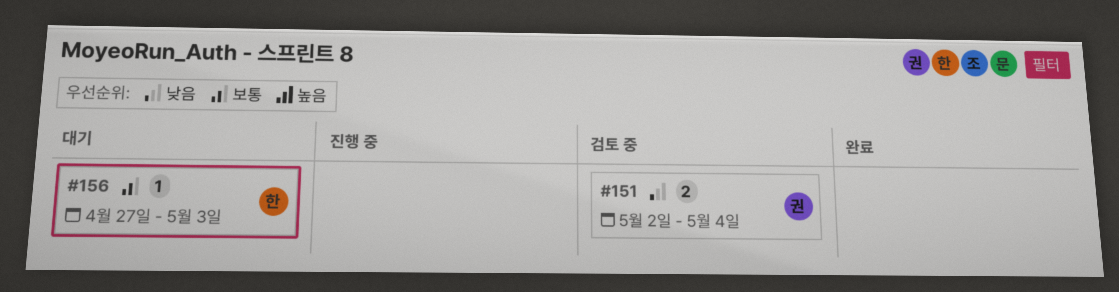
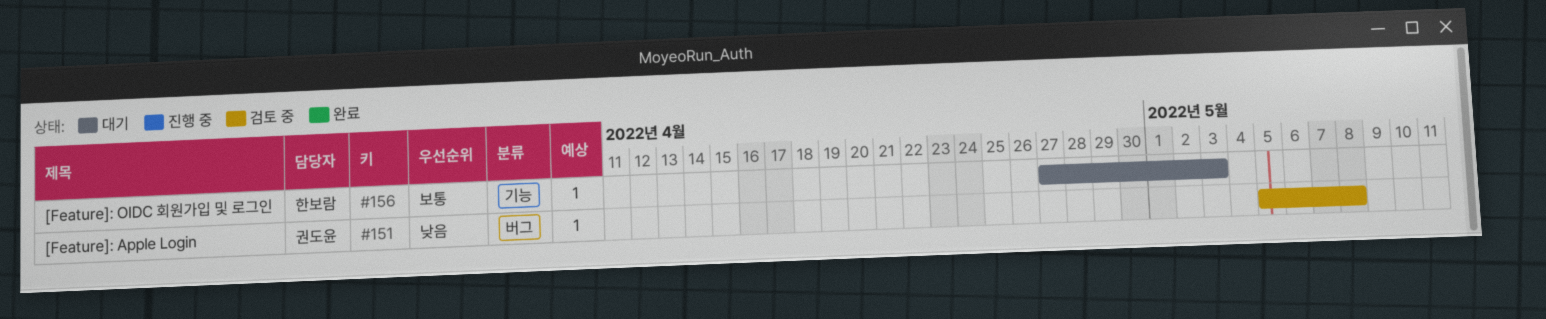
#151, estimate: 2 -> 1
#151, start: May 2 -> May 5
#151, due: May 4 -> May 8

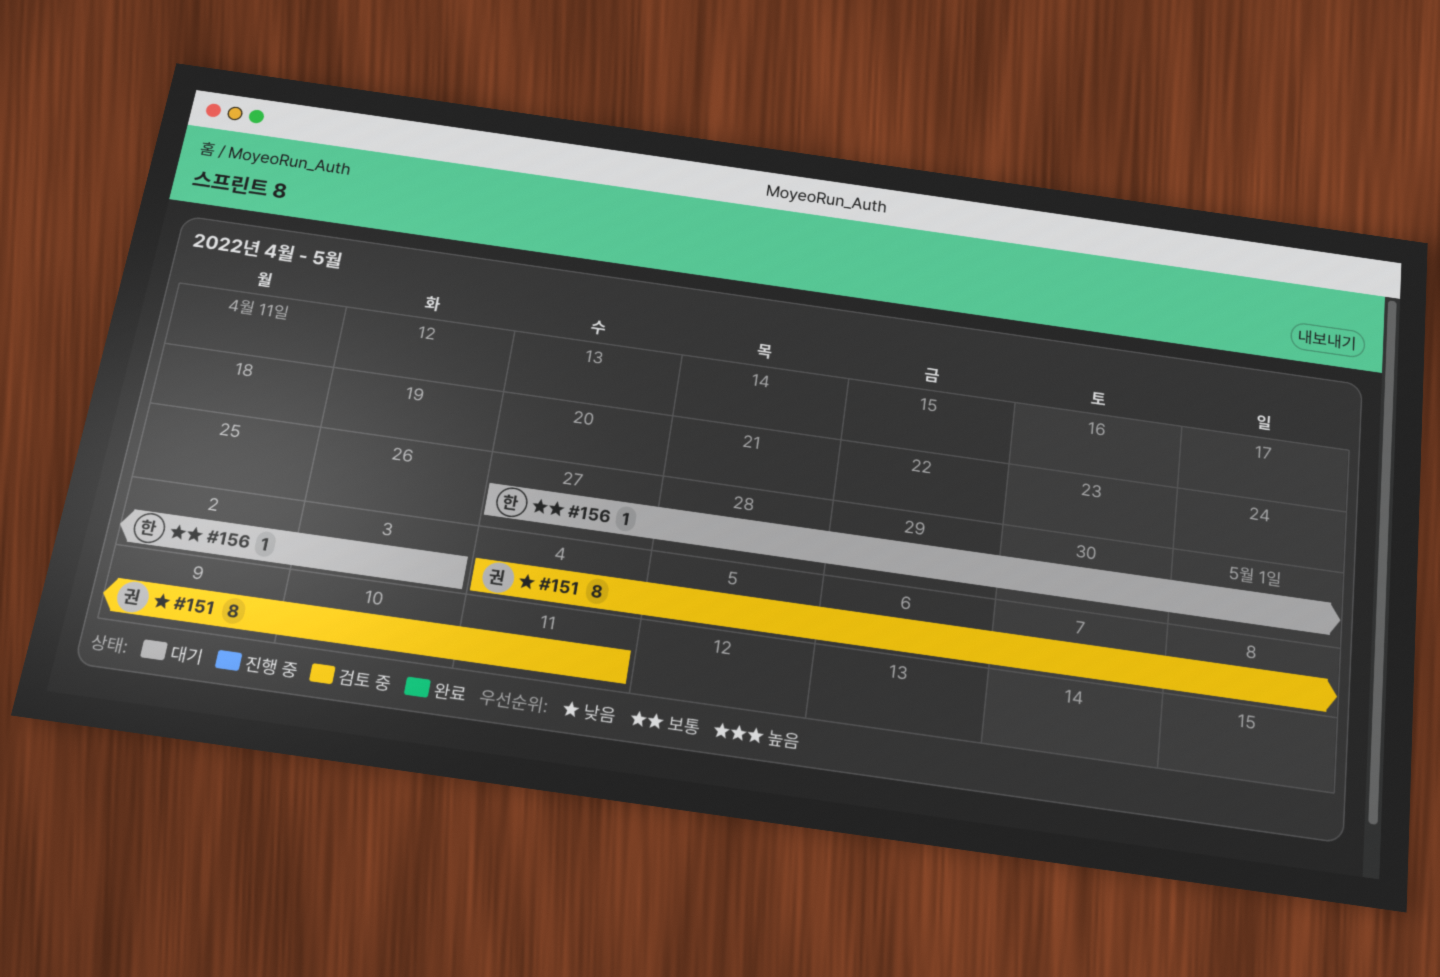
#151, estimate: 1 -> 8
#151, start: May 5 -> May 4
#151, due: May 8 -> May 11

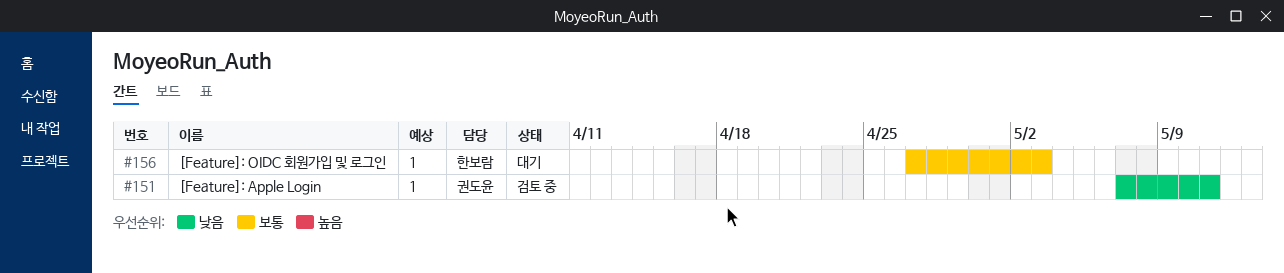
#151, estimate: 8 -> 1
#151, start: May 4 -> May 7

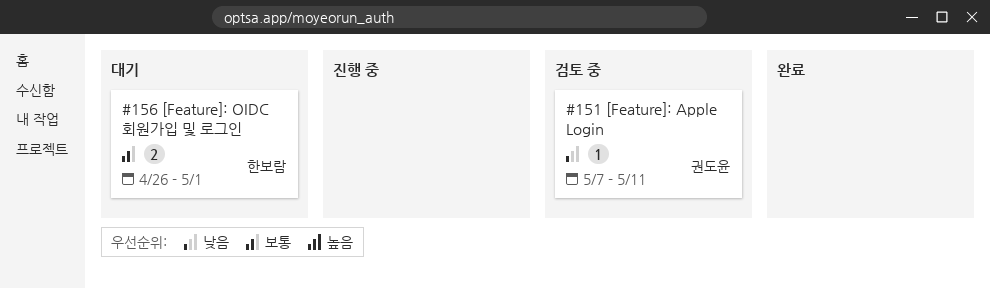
#156, estimate: 1 -> 2
#156, start: Apr 27 -> Apr 26
#156, due: May 3 -> May 1

